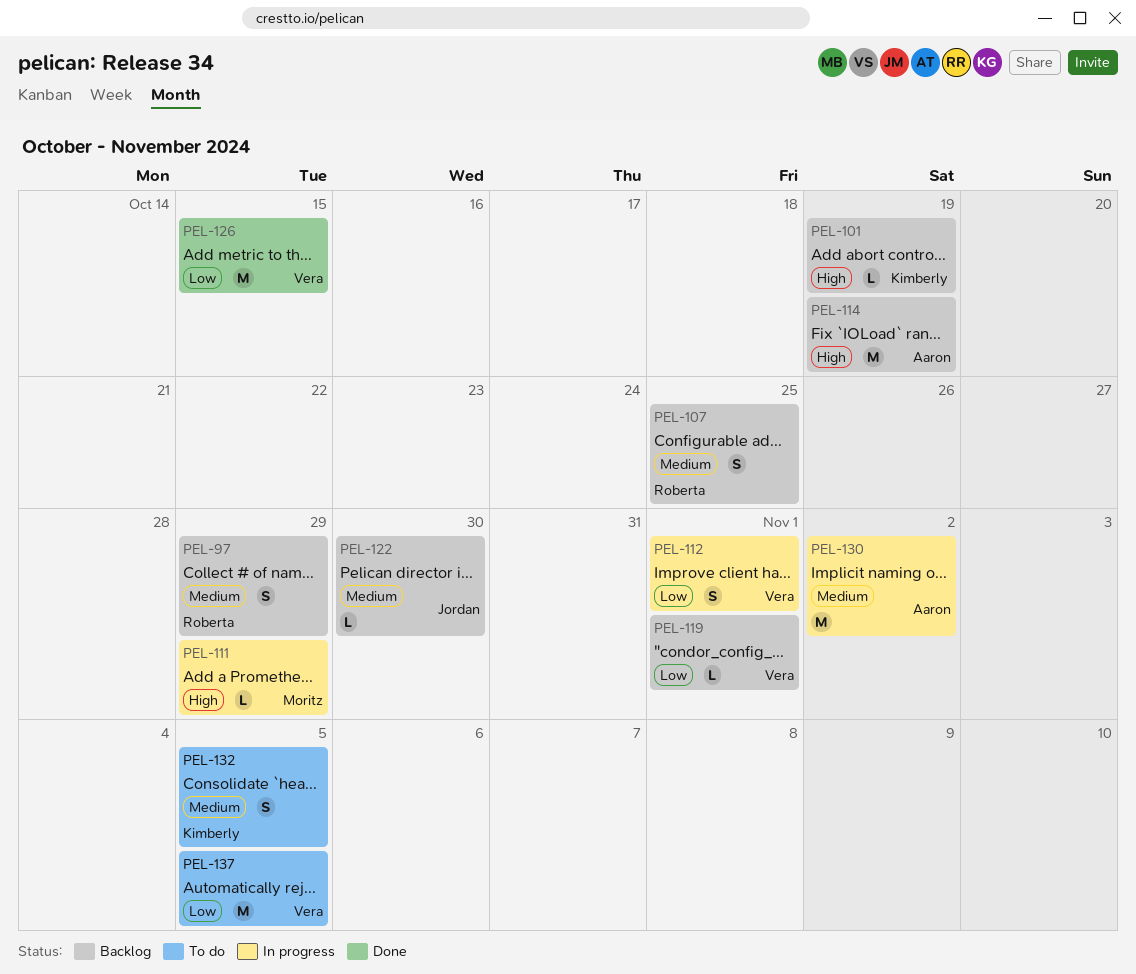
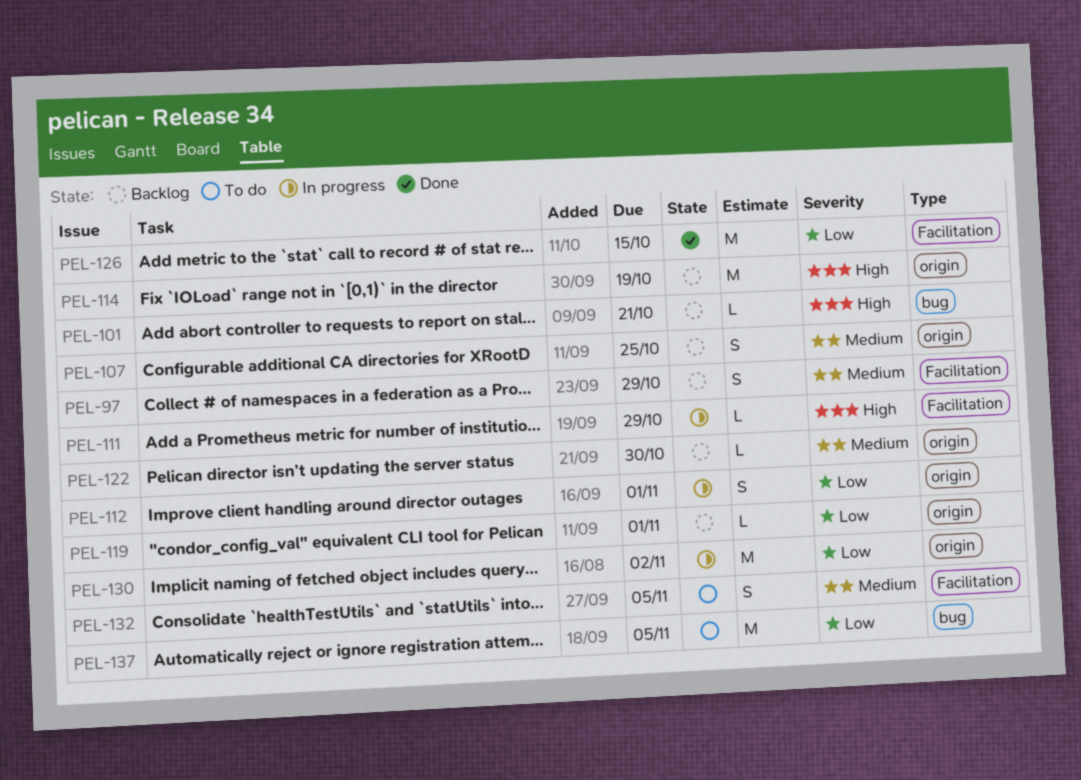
PEL-101, due: Oct 19 -> Oct 21
PEL-130, priority: Medium -> Low

